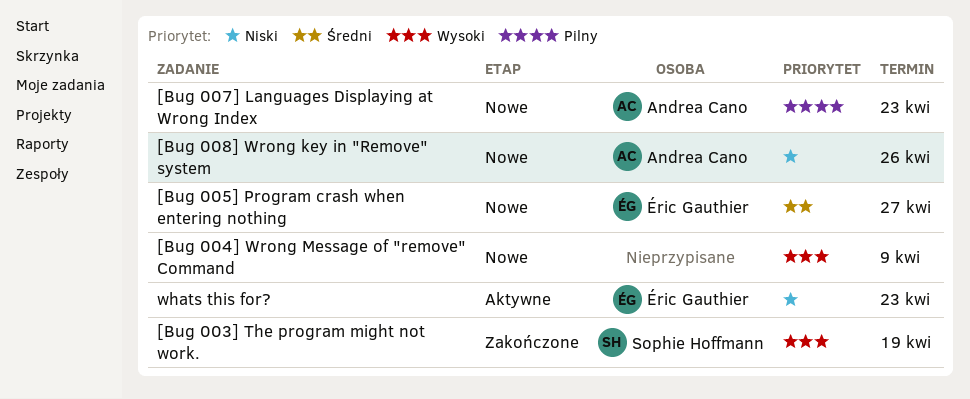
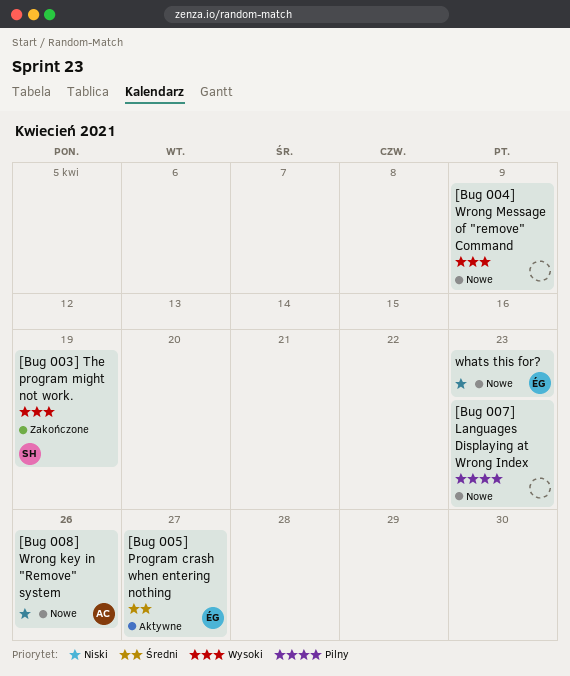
[Bug 005] Program crash when entering nothing, status: Nowe -> Aktywne
[Bug 007] Languages Displaying at Wrong Index, owner: Andrea Cano -> none
whats this for?, status: Aktywne -> Nowe

